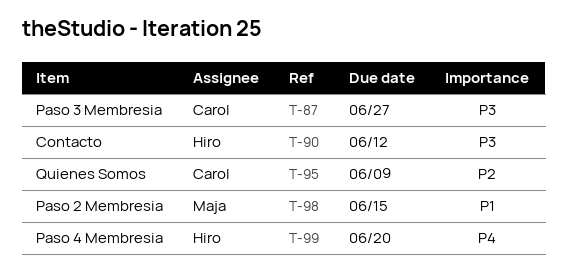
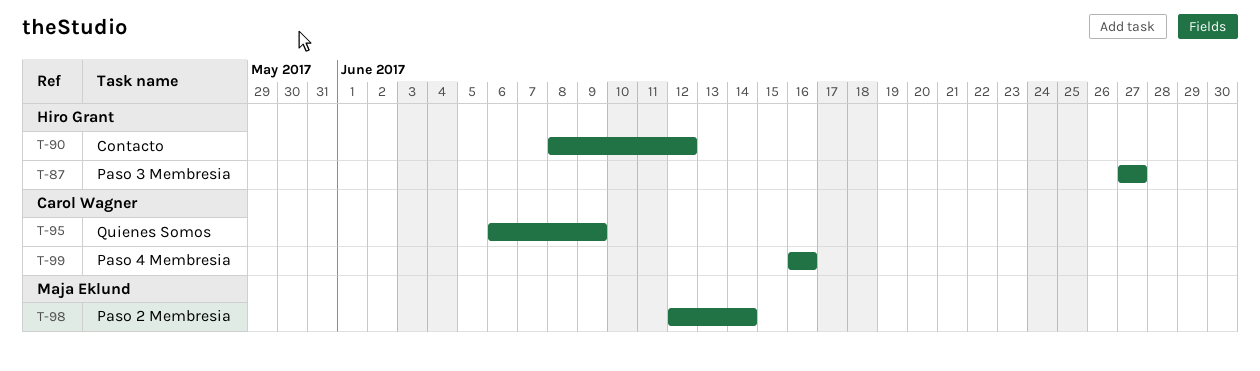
T-87, owner: Carol Wagner -> Hiro Grant
T-98, due: Jun 15 -> Jun 14
T-99, owner: Hiro Grant -> Carol Wagner
T-99, due: Jun 20 -> Jun 16

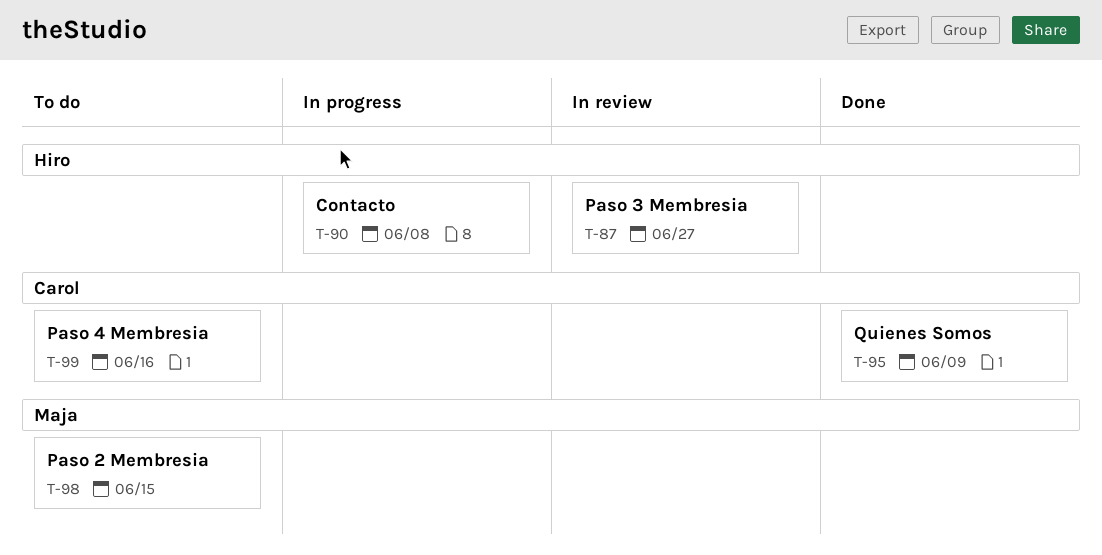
T-90, due: Jun 12 -> Jun 8
T-98, due: Jun 14 -> Jun 15

